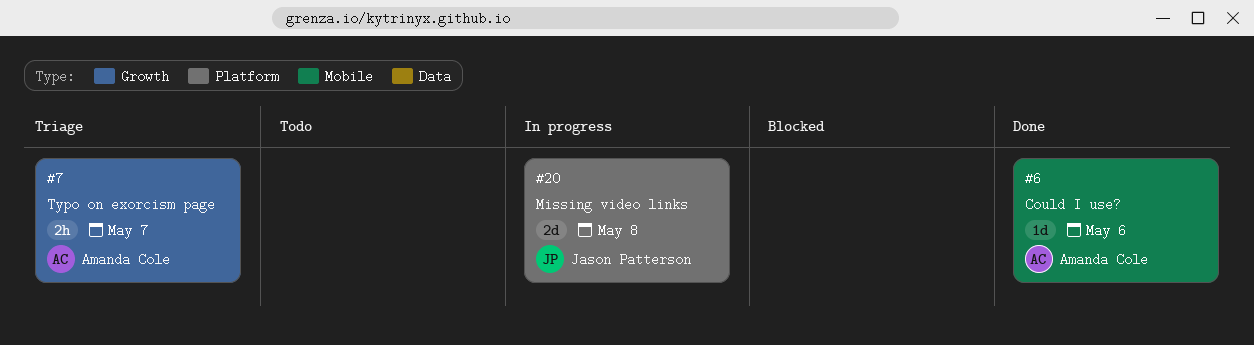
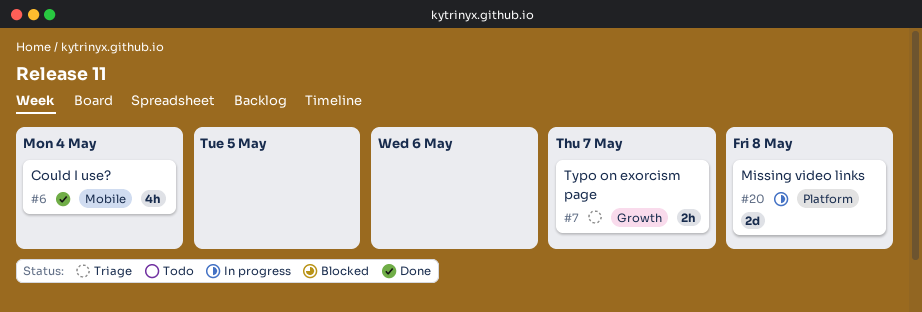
#6, estimate: 1d -> 4h
#6, due: May 6 -> May 4

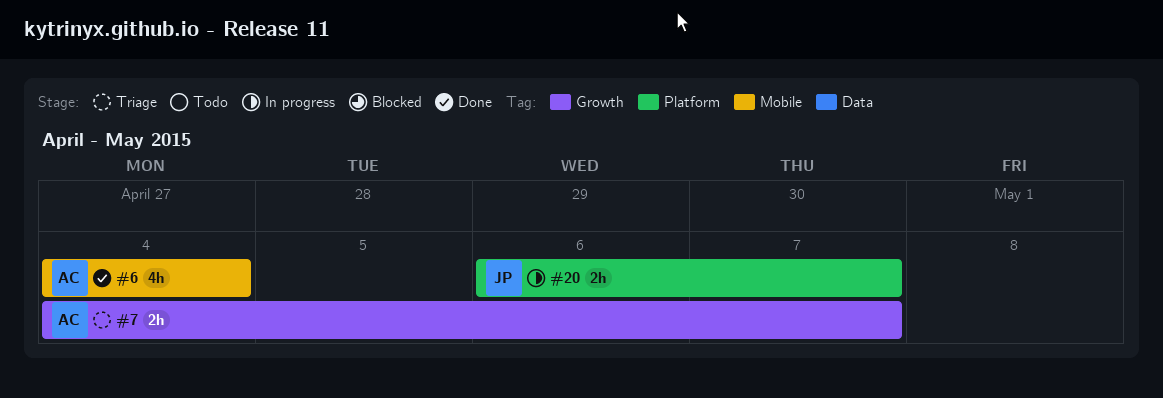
#20, estimate: 2d -> 2h
#20, due: May 8 -> May 7

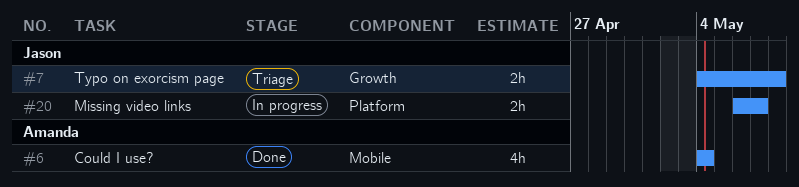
#7, owner: Amanda -> Jason
#7, due: May 7 -> May 8

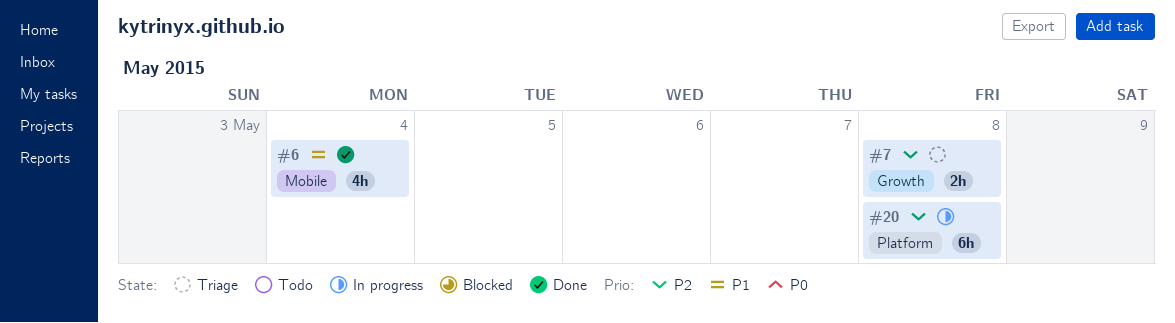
#20, estimate: 2h -> 6h
#20, due: May 7 -> May 8

